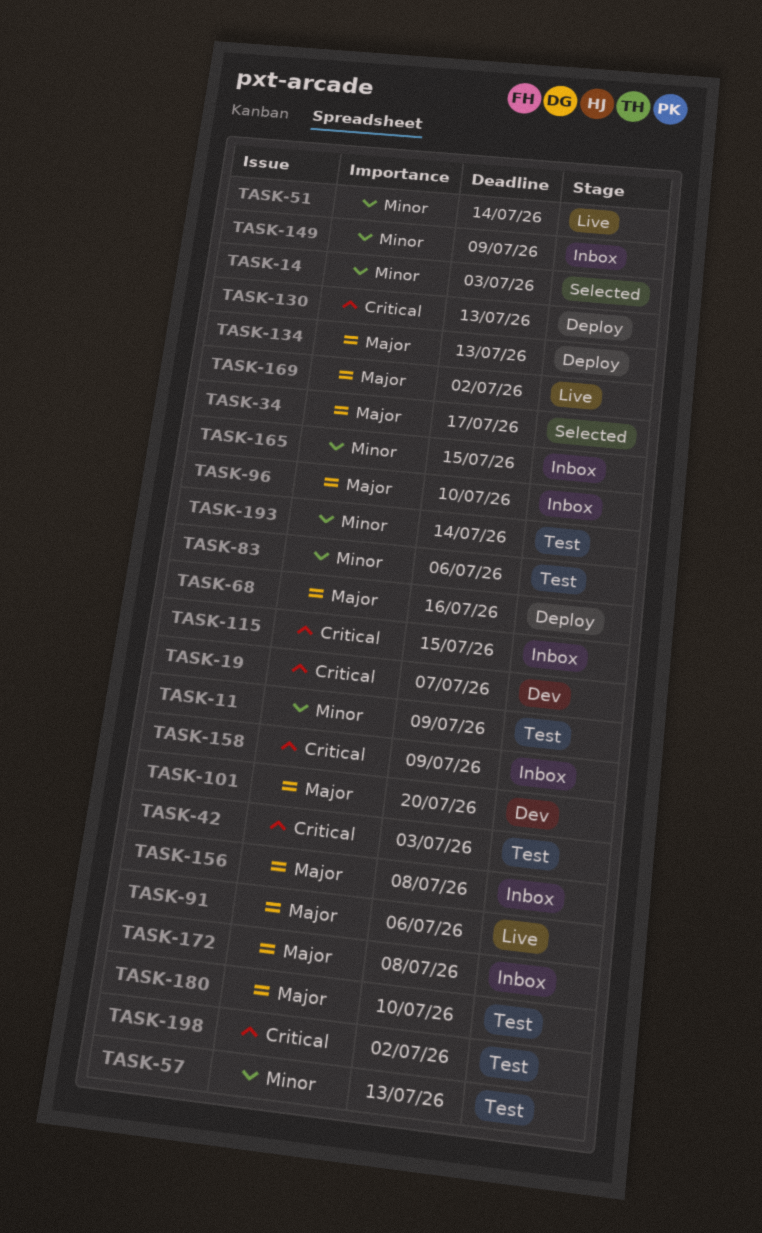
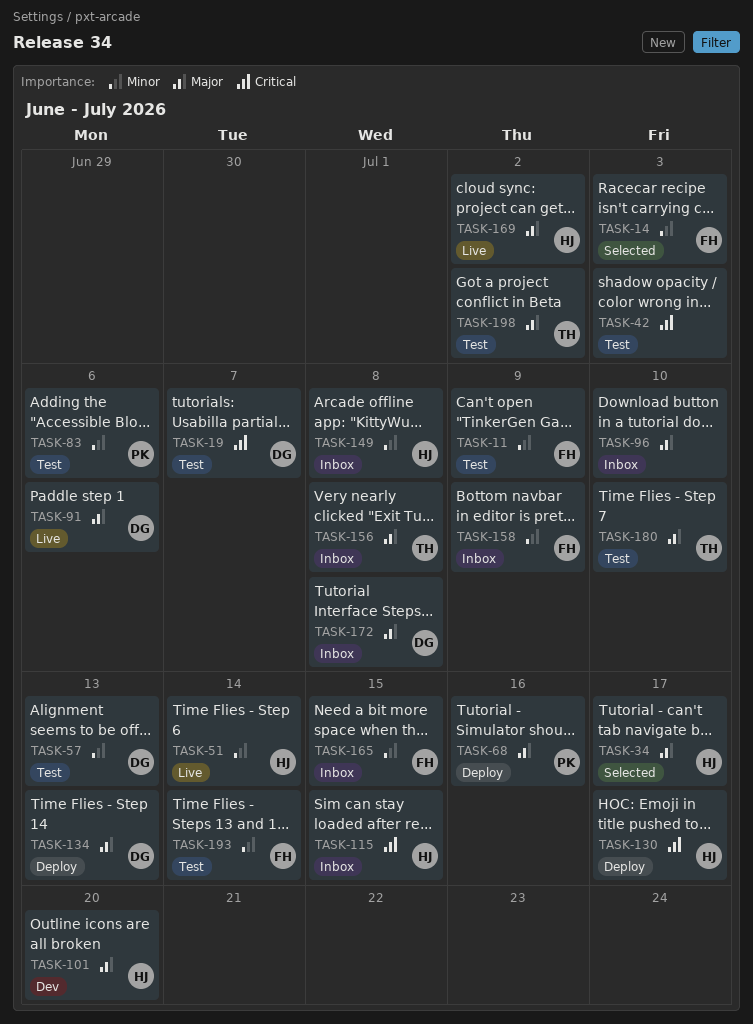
TASK-19, status: Dev -> Test
TASK-130, due: Jul 13 -> Jul 17
TASK-149, due: Jul 9 -> Jul 8
TASK-158, priority: Critical -> Minor
TASK-198, priority: Critical -> Major

